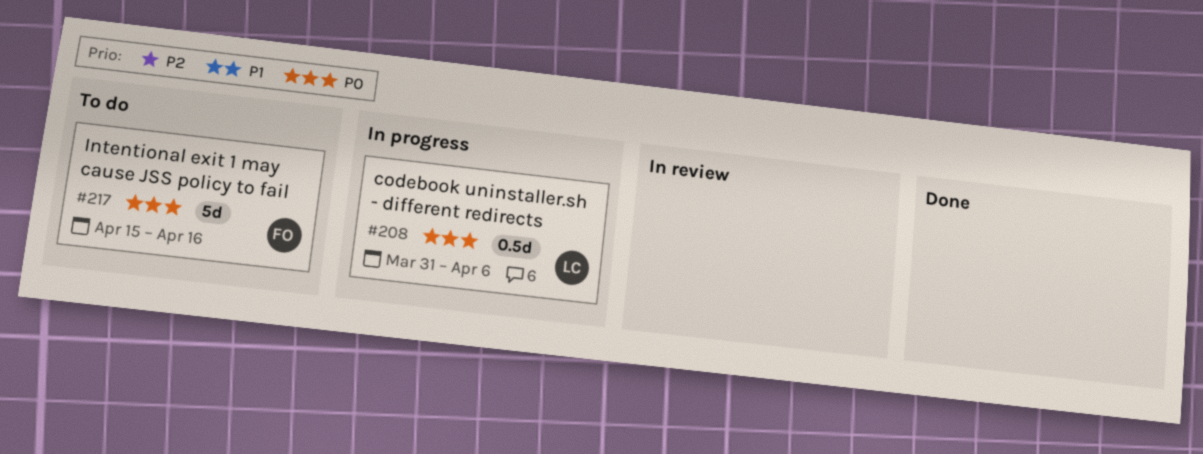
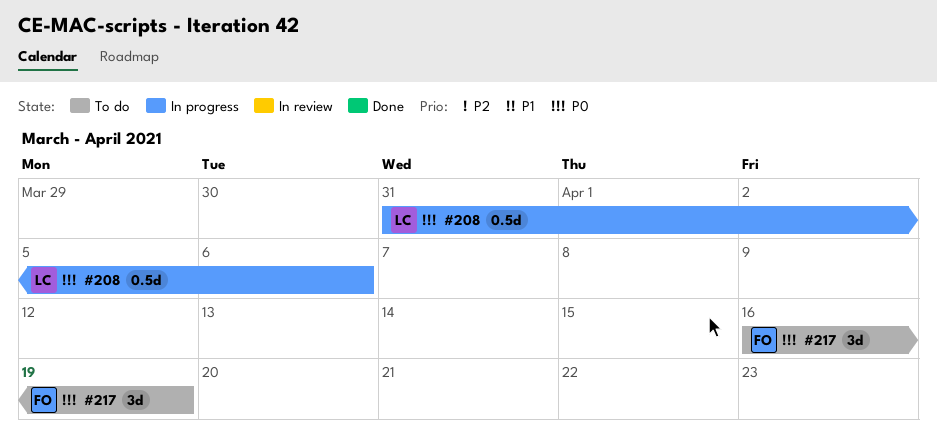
#217, estimate: 5d -> 3d
#217, start: Apr 15 -> Apr 16
#217, due: Apr 16 -> Apr 19

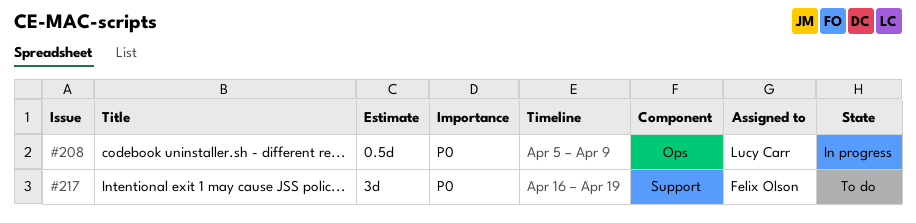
#208, start: Mar 31 -> Apr 5
#208, due: Apr 6 -> Apr 9

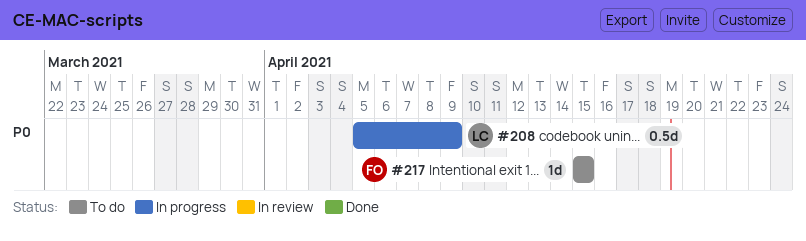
#217, estimate: 3d -> 1d
#217, start: Apr 16 -> Apr 15
#217, due: Apr 19 -> Apr 15

